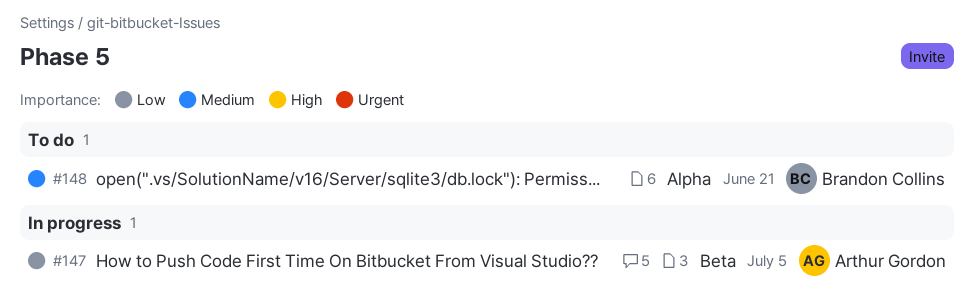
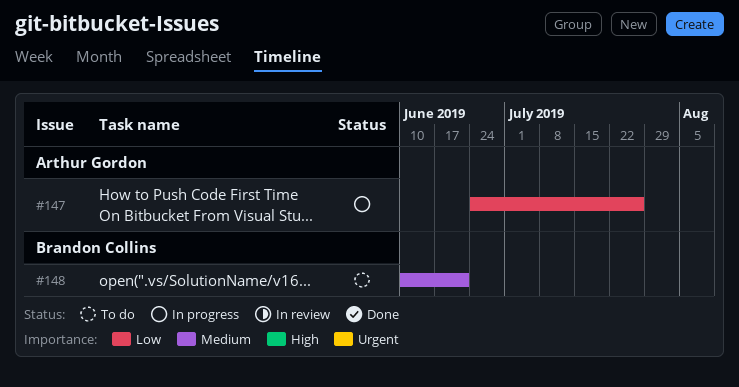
#147, due: Jul 5 -> Jul 26

